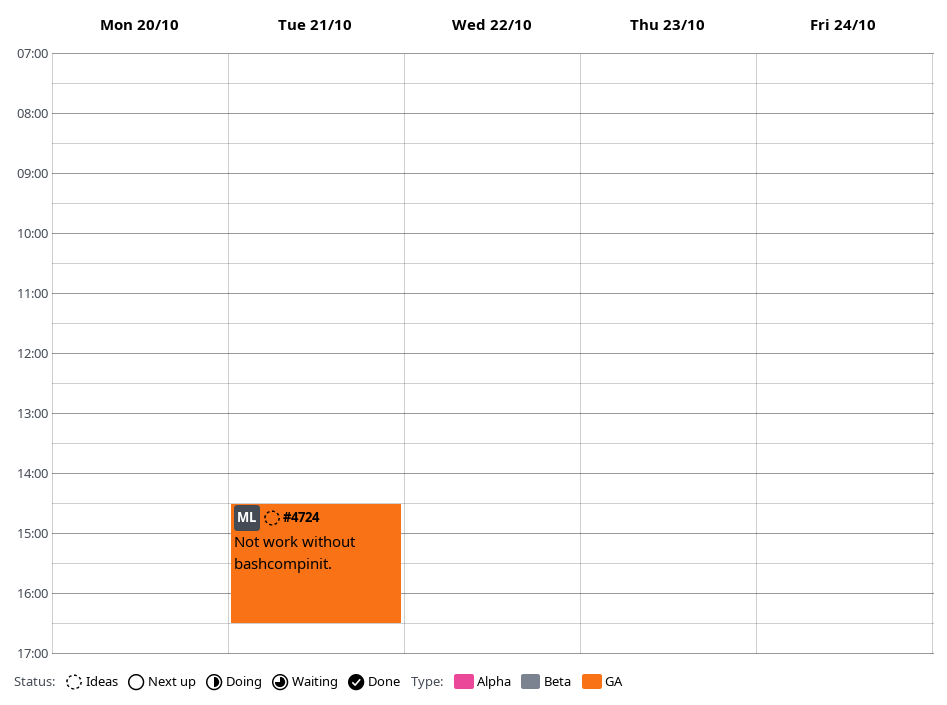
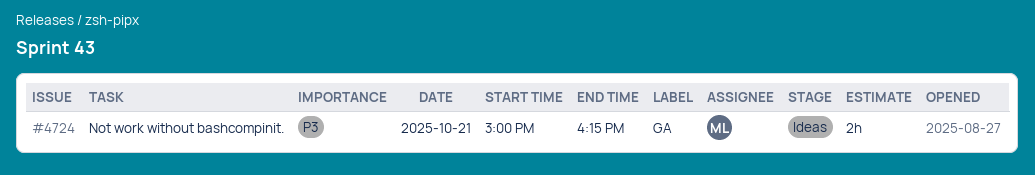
#4724, begins: 14:30 -> 15:00
#4724, ends: 16:30 -> 16:15

